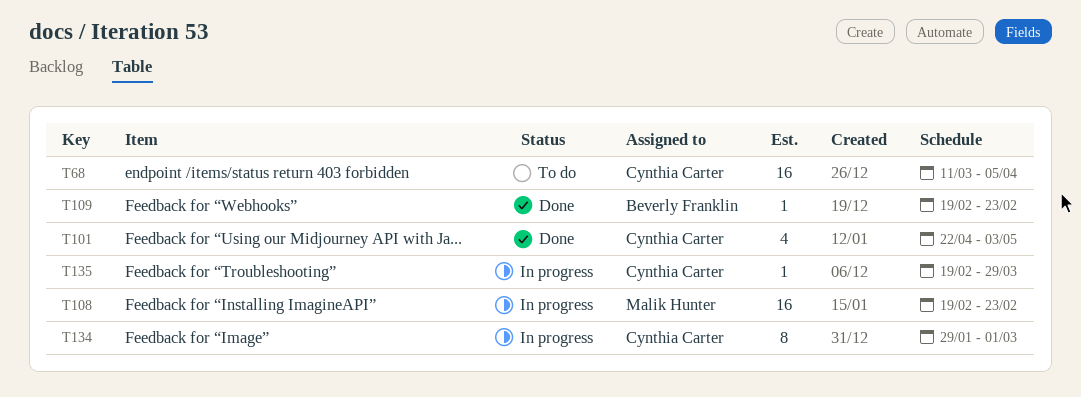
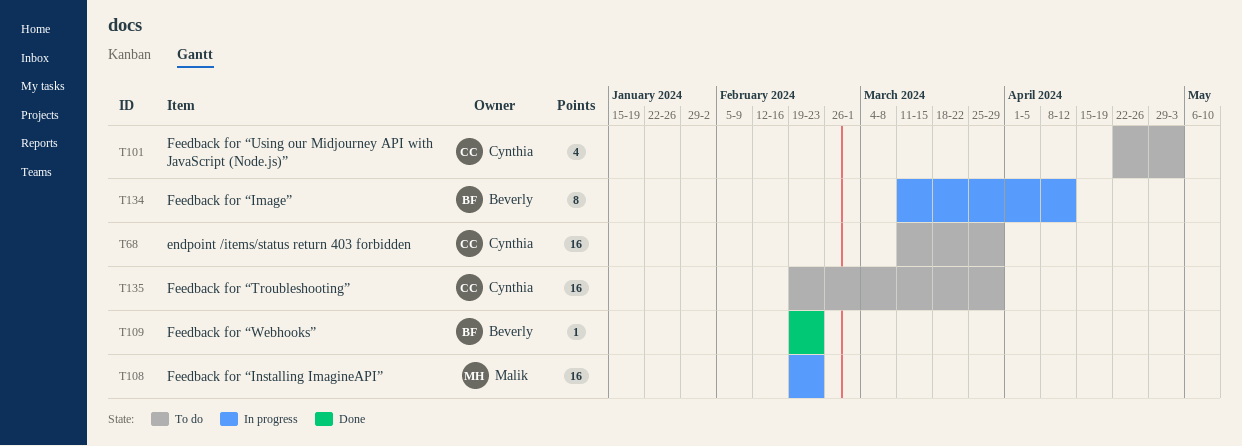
T68, due: Apr 5 -> Mar 29
T101, status: Done -> To do
T134, owner: Cynthia Carter -> Beverly Franklin
T134, start: Jan 29 -> Mar 11
T134, due: Mar 1 -> Apr 12
T135, status: In progress -> To do
T135, estimate: 1 -> 16

